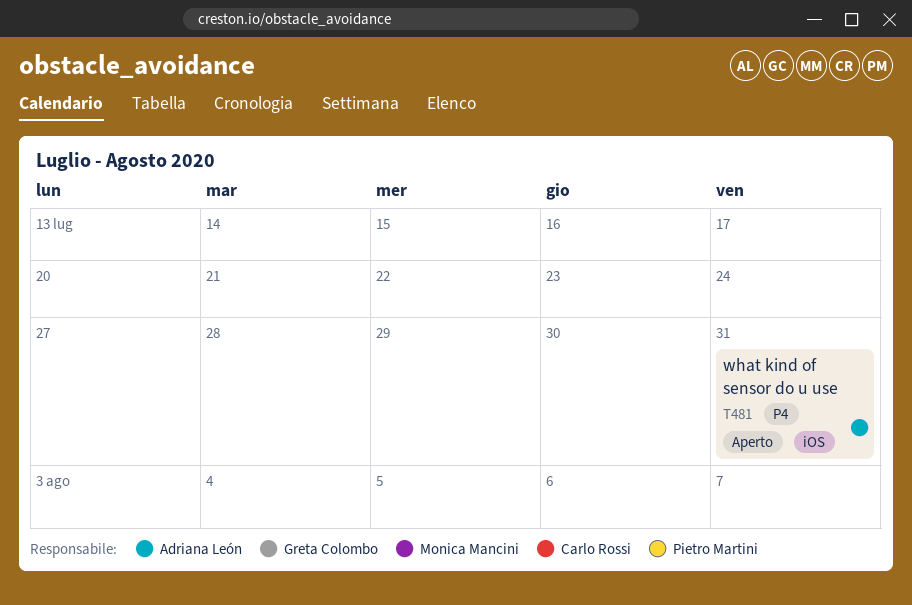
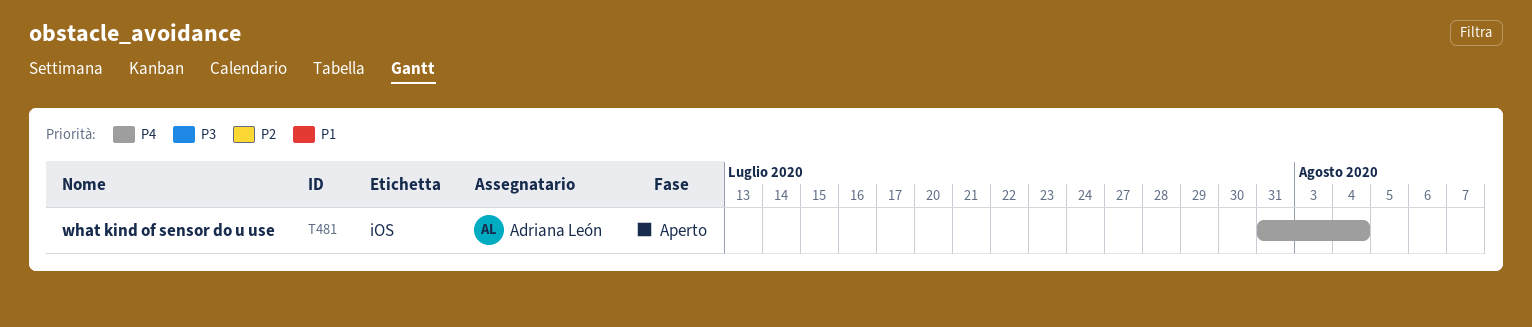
T481, due: Jul 31 -> Aug 4

